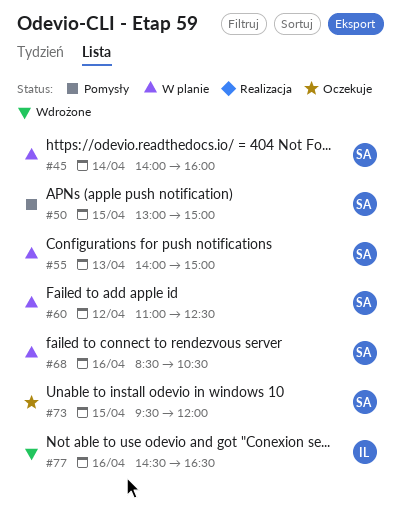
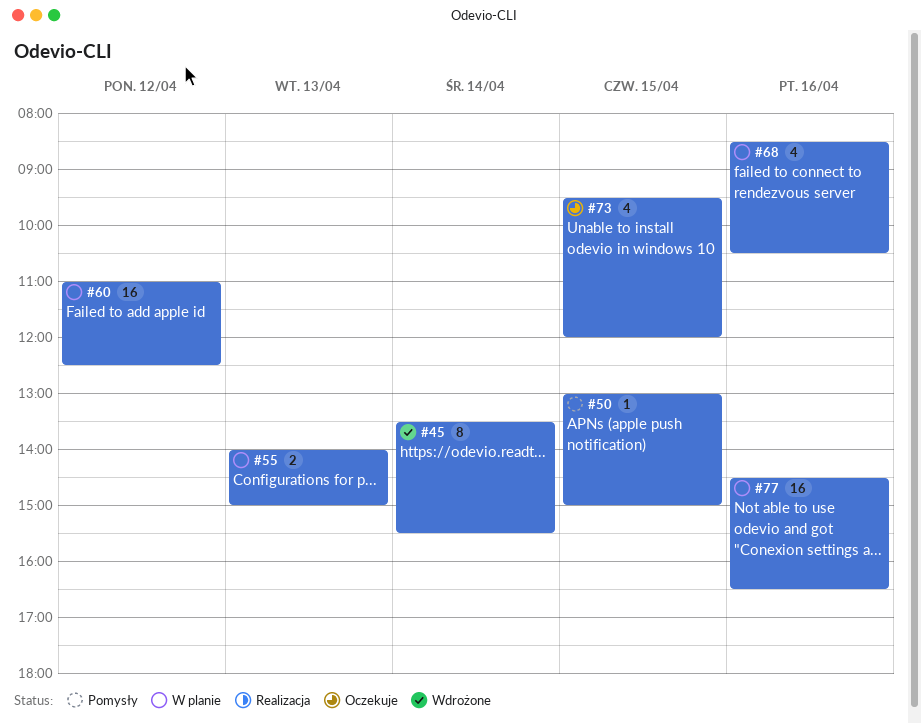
#45, status: W planie -> Wdrożone
#45, begins: 14:00 -> 13:30
#45, ends: 16:00 -> 15:30
#77, status: Wdrożone -> W planie

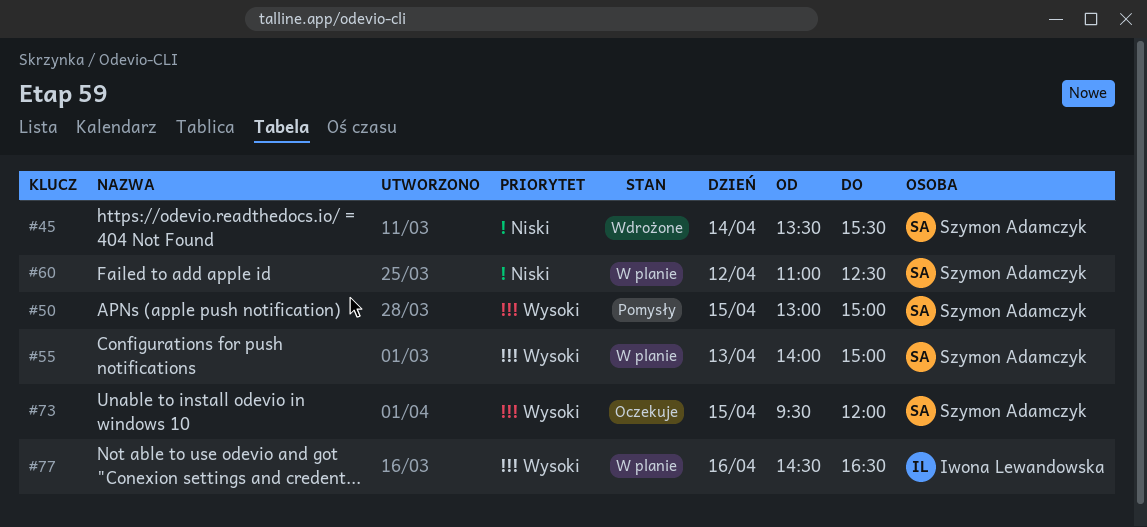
#68: present -> none

